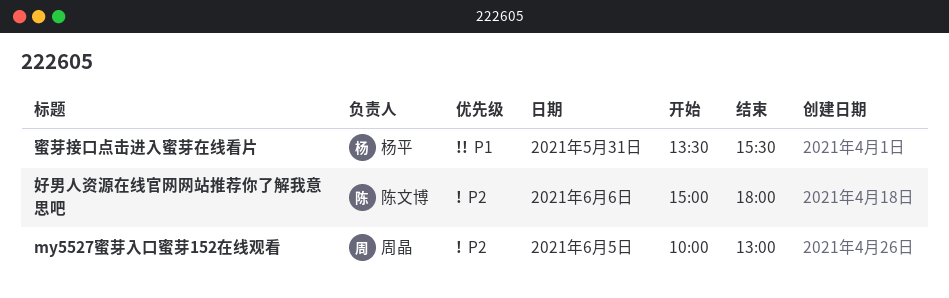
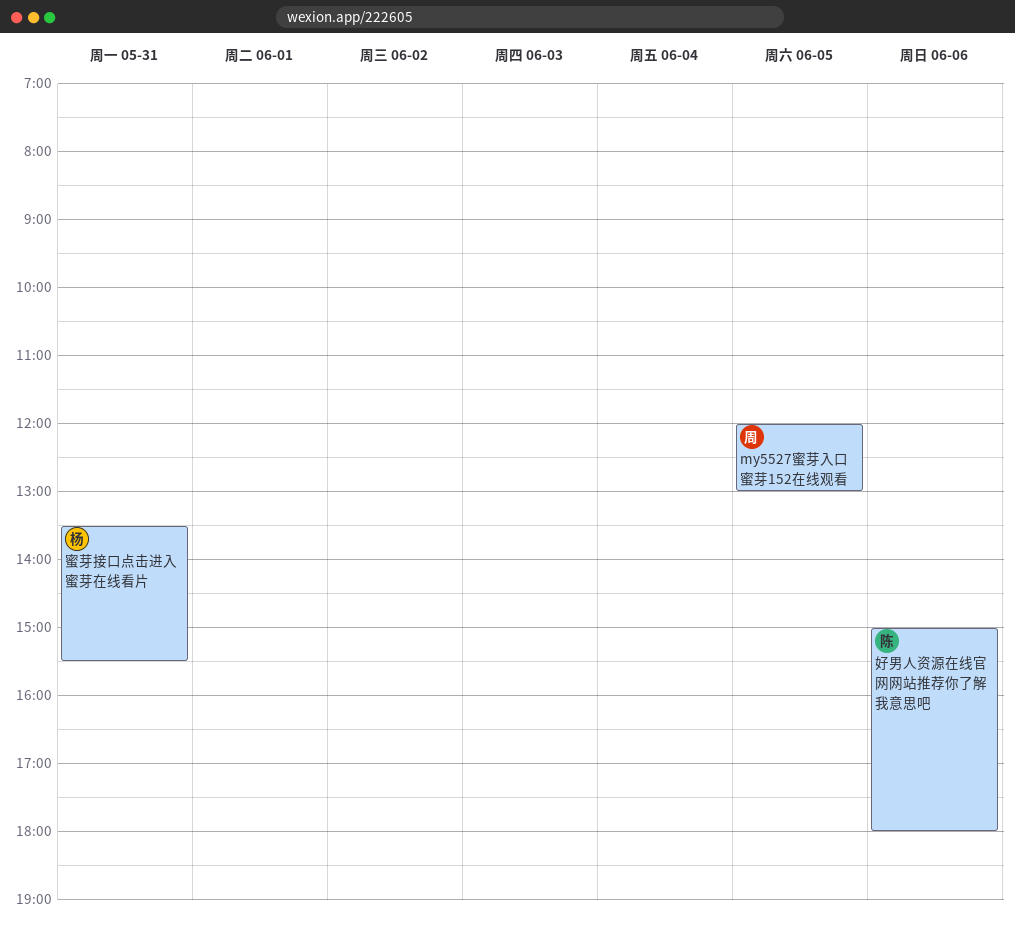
my5527蜜芽入口蜜芽152在线观看, begins: 10:00 -> 12:00

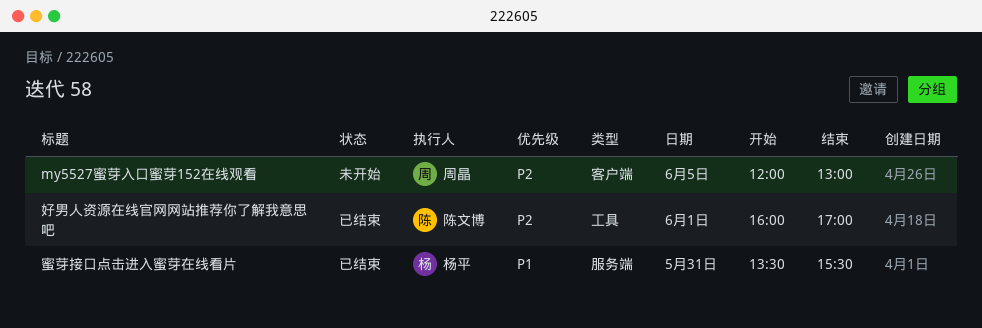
好男人资源在线官网网站推荐你了解我意思吧, day: Jun 6 -> Jun 1
好男人资源在线官网网站推荐你了解我意思吧, begins: 15:00 -> 16:00
好男人资源在线官网网站推荐你了解我意思吧, ends: 18:00 -> 17:00

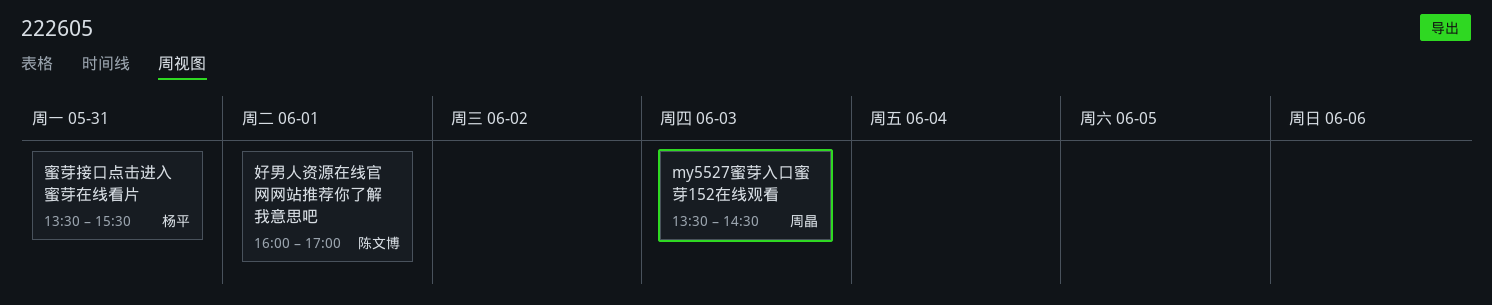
my5527蜜芽入口蜜芽152在线观看, day: Jun 5 -> Jun 3
my5527蜜芽入口蜜芽152在线观看, begins: 12:00 -> 13:30
my5527蜜芽入口蜜芽152在线观看, ends: 13:00 -> 14:30

